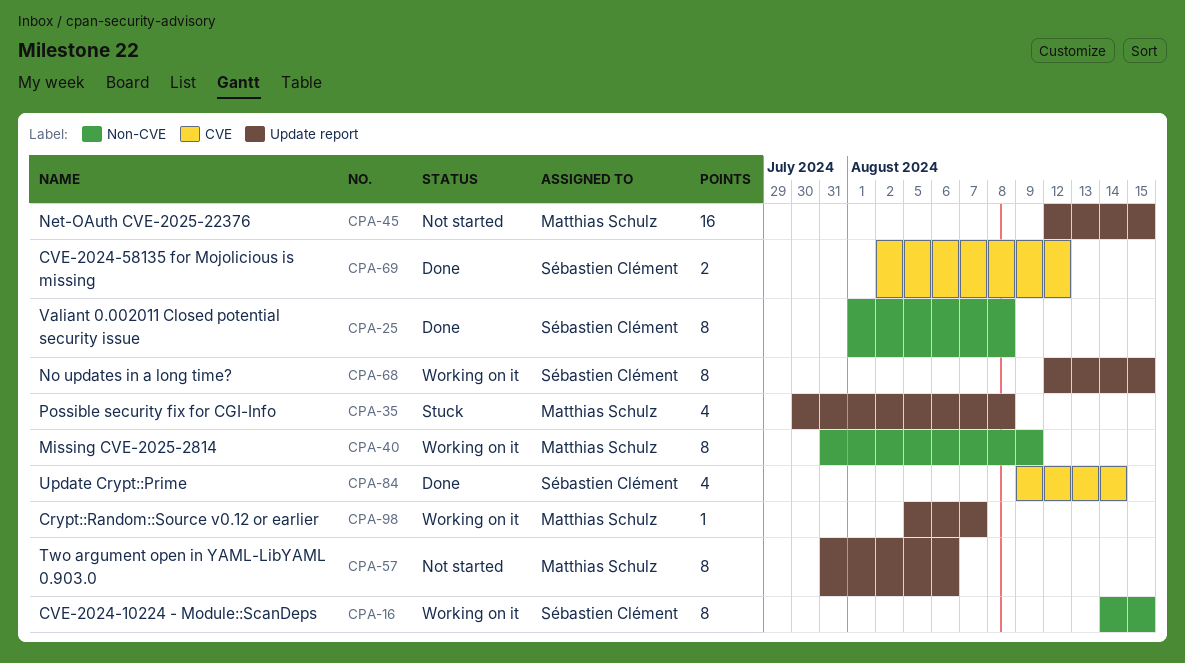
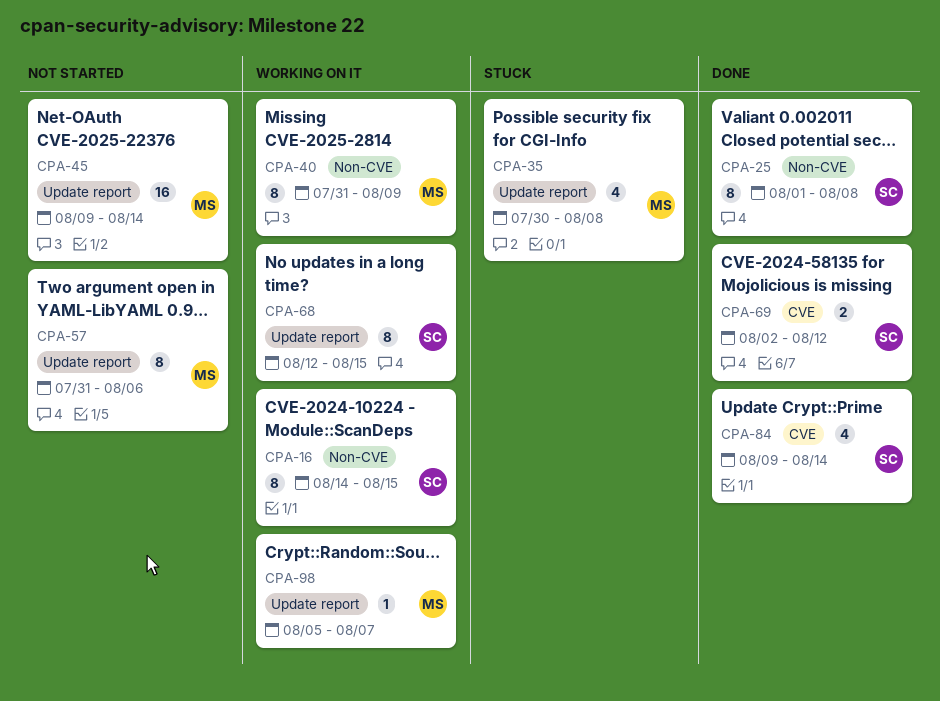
CPA-45, start: Aug 12 -> Aug 9
CPA-45, due: Aug 15 -> Aug 14

